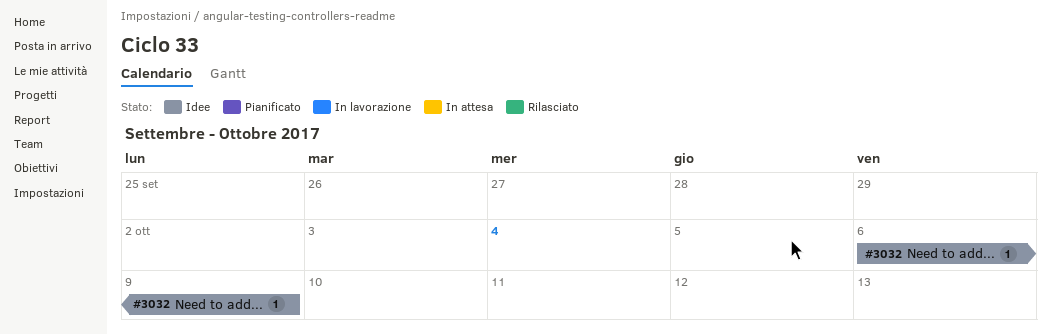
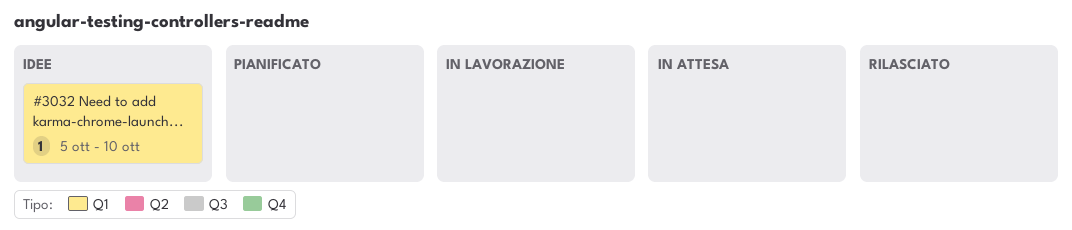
#3032, start: Oct 6 -> Oct 5
#3032, due: Oct 9 -> Oct 10

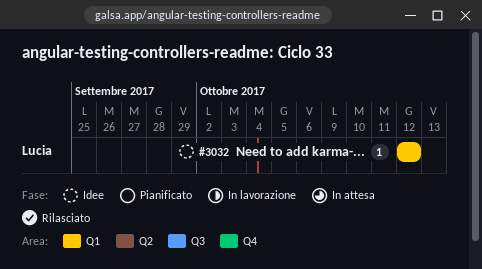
#3032, start: Oct 5 -> Oct 12
#3032, due: Oct 10 -> Oct 12

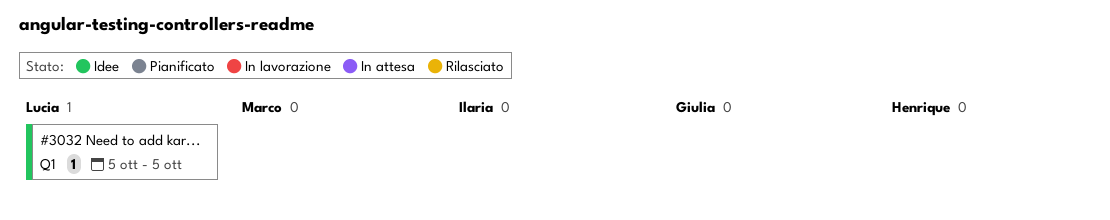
#3032, start: Oct 12 -> Oct 5
#3032, due: Oct 12 -> Oct 5

